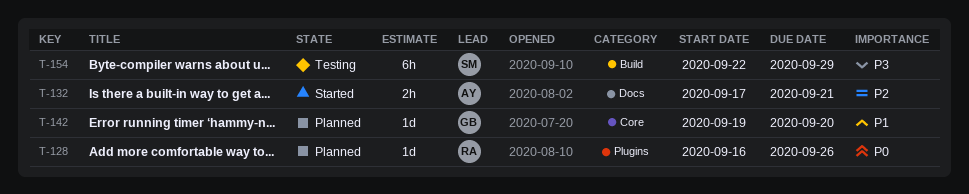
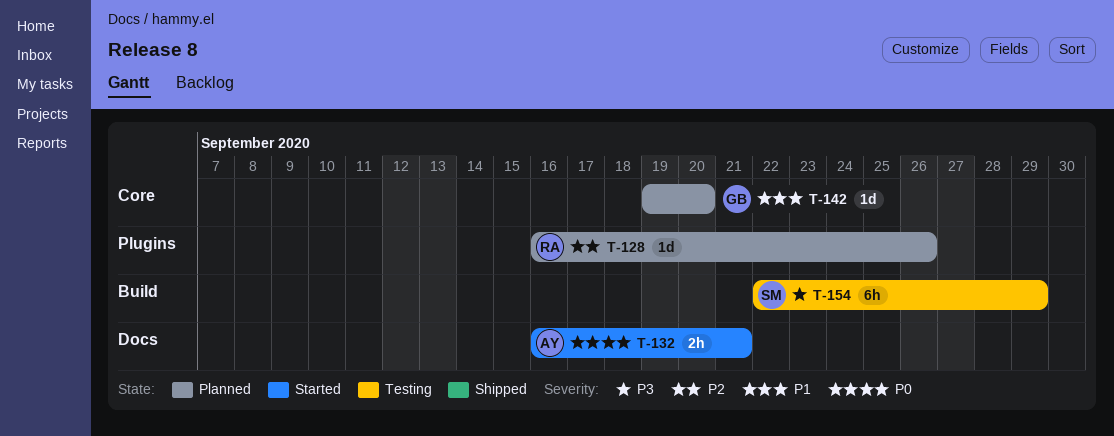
T-128, priority: P0 -> P2
T-132, priority: P2 -> P0
T-132, start: Sep 17 -> Sep 16

